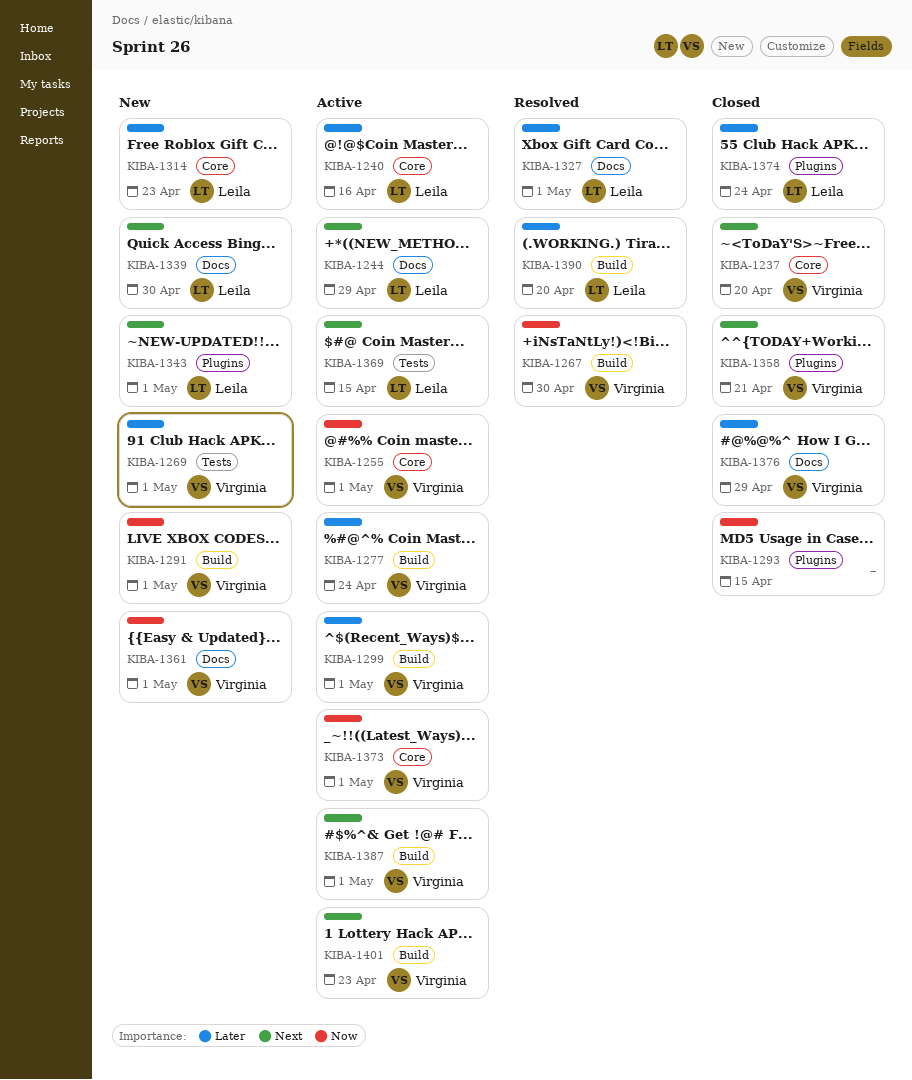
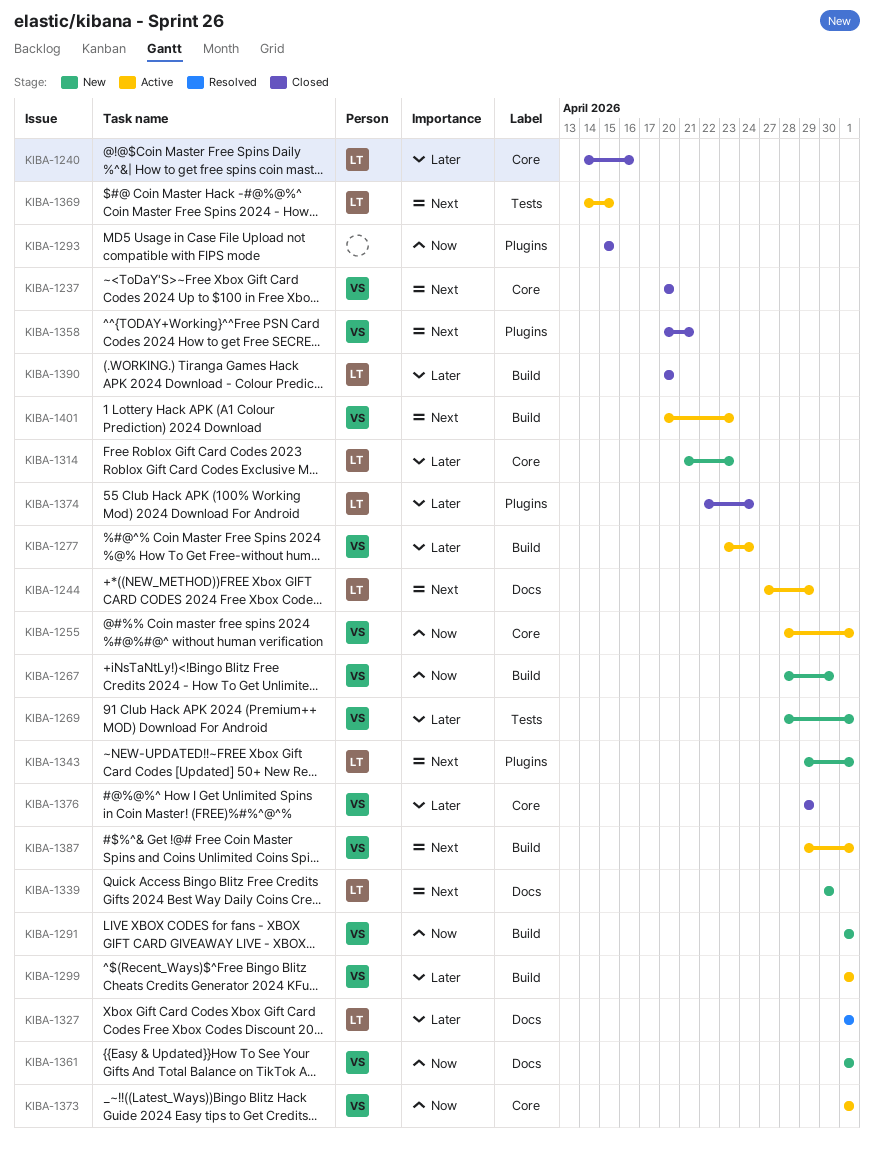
KIBA-1240, status: Active -> Closed
KIBA-1267, status: Resolved -> New
KIBA-1376, label: Docs -> Core
KIBA-1390, status: Resolved -> Closed

